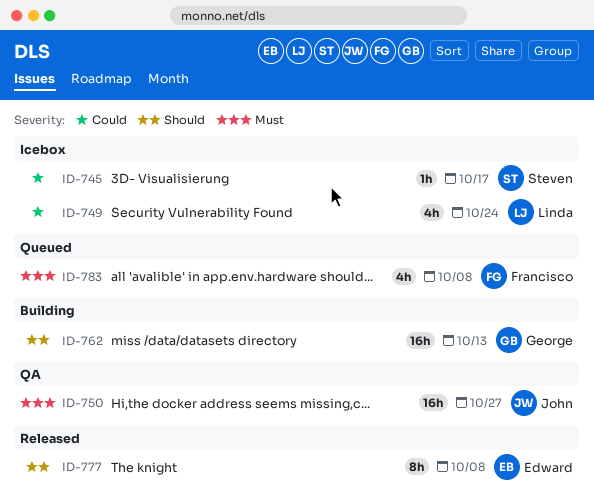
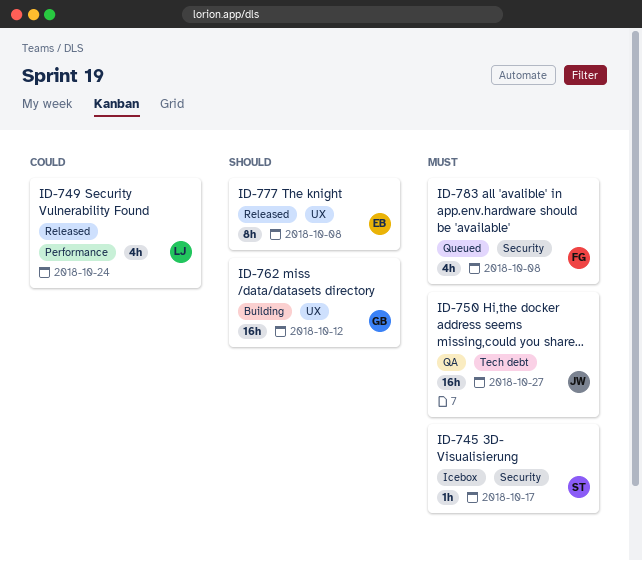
ID-745, priority: Could -> Must
ID-749, status: Icebox -> Released
ID-762, due: Oct 13 -> Oct 12

